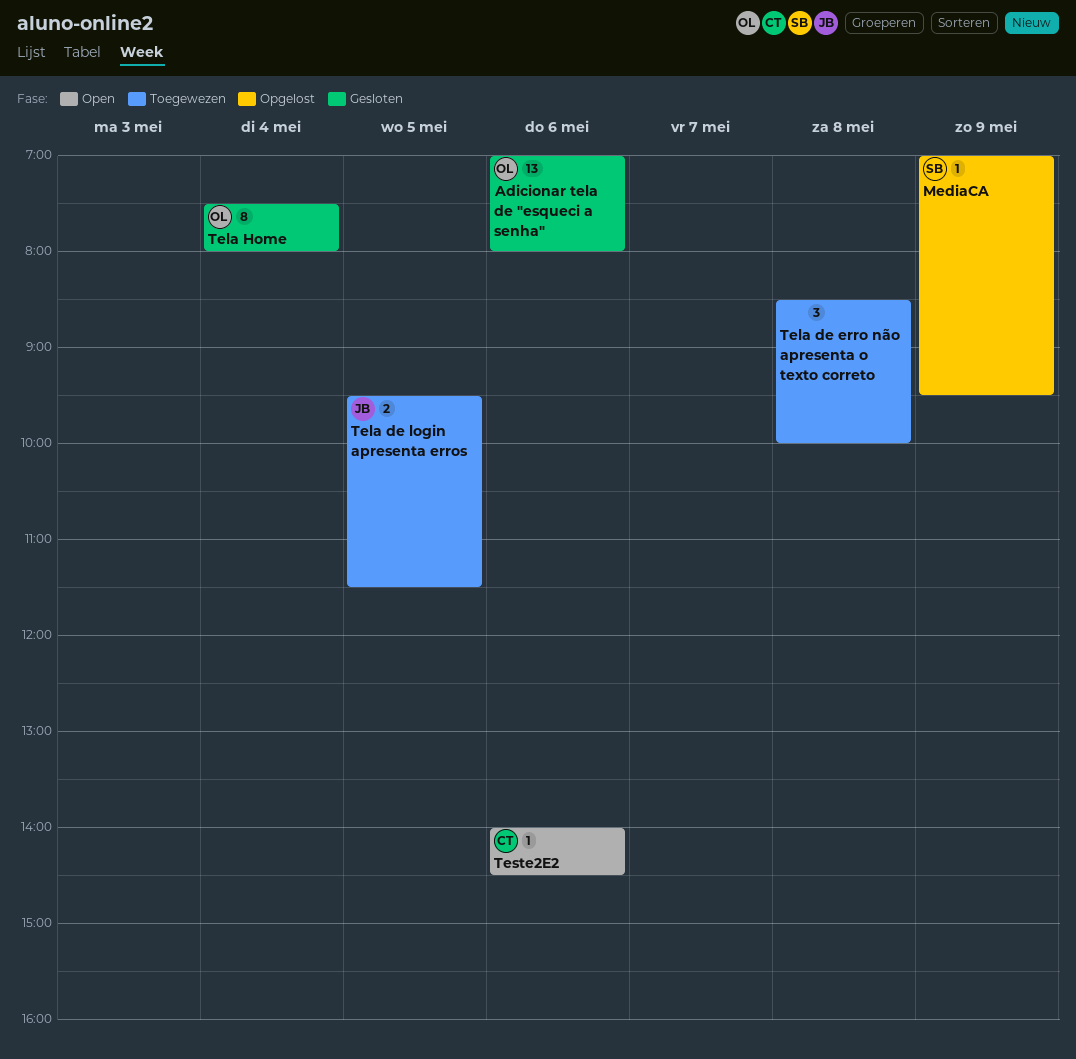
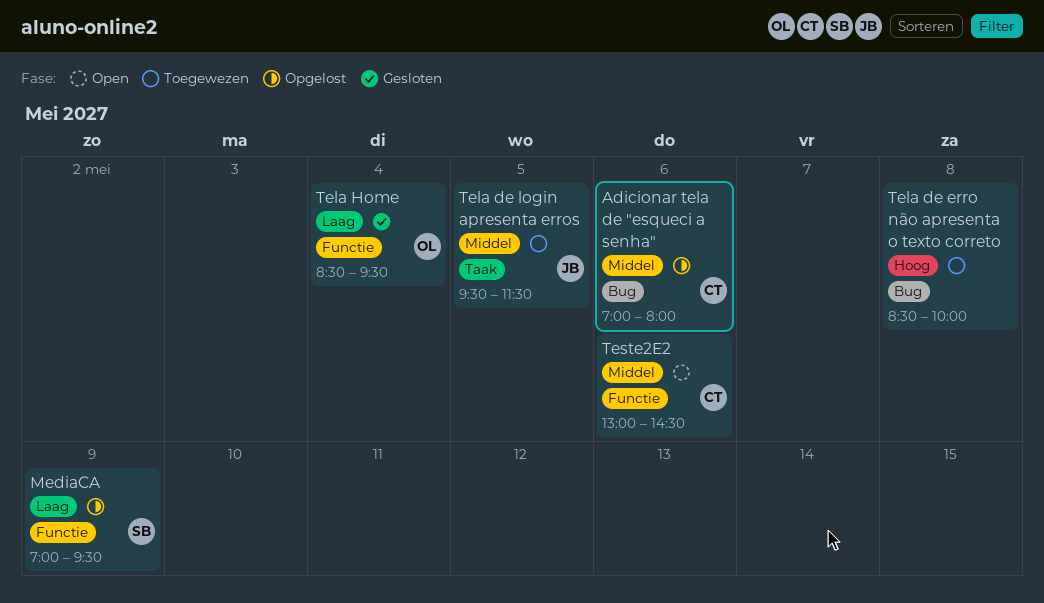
Adicionar tela de "esqueci a senha", status: Gesloten -> Opgelost
Adicionar tela de "esqueci a senha", owner: OL -> CT
Tela Home, begins: 07:30 -> 08:30
Tela Home, ends: 08:00 -> 09:30
Teste2E2, begins: 14:00 -> 13:00

